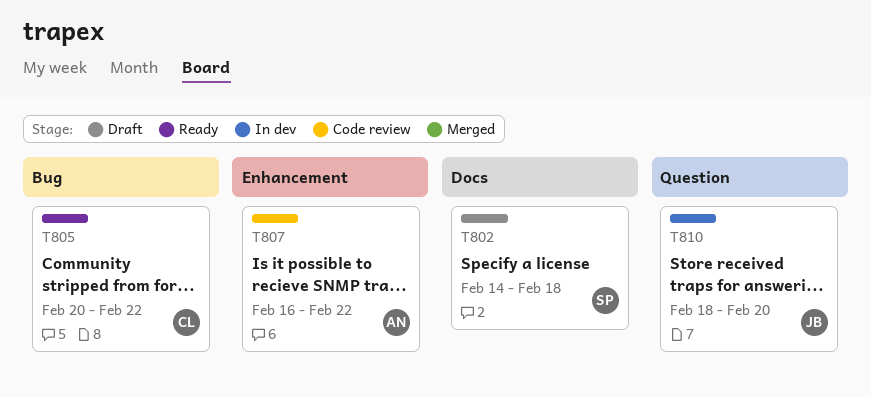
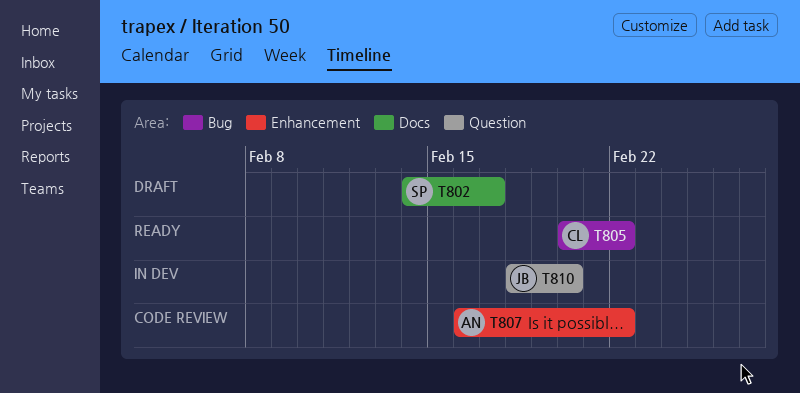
T802, due: Feb 18 -> Feb 17

